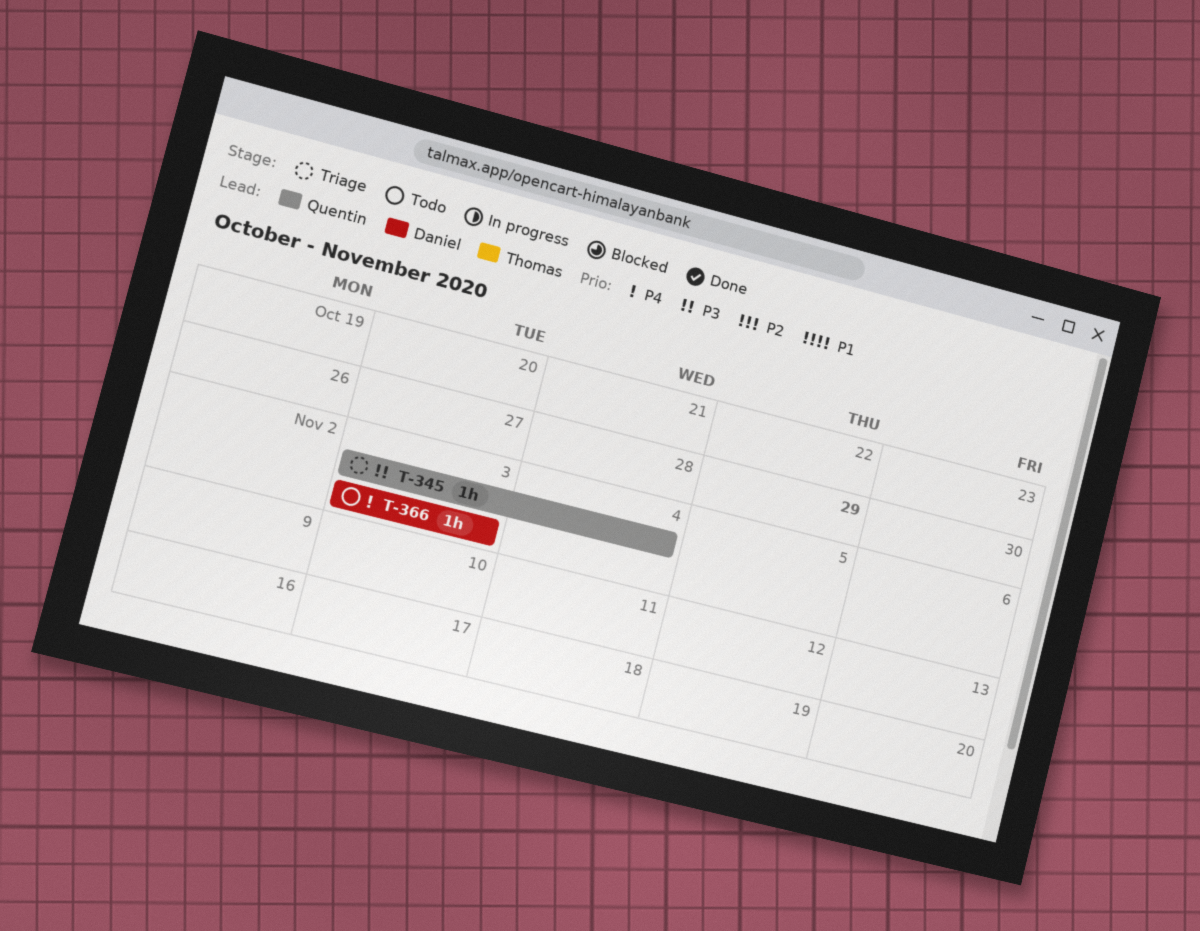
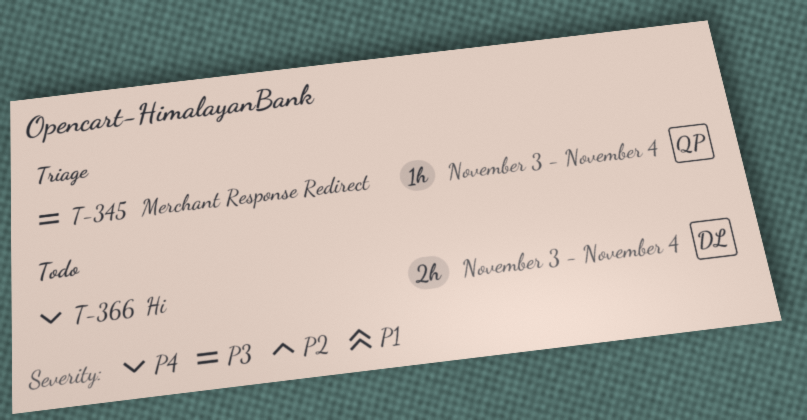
T-366, estimate: 1h -> 2h
T-366, due: Nov 3 -> Nov 4

